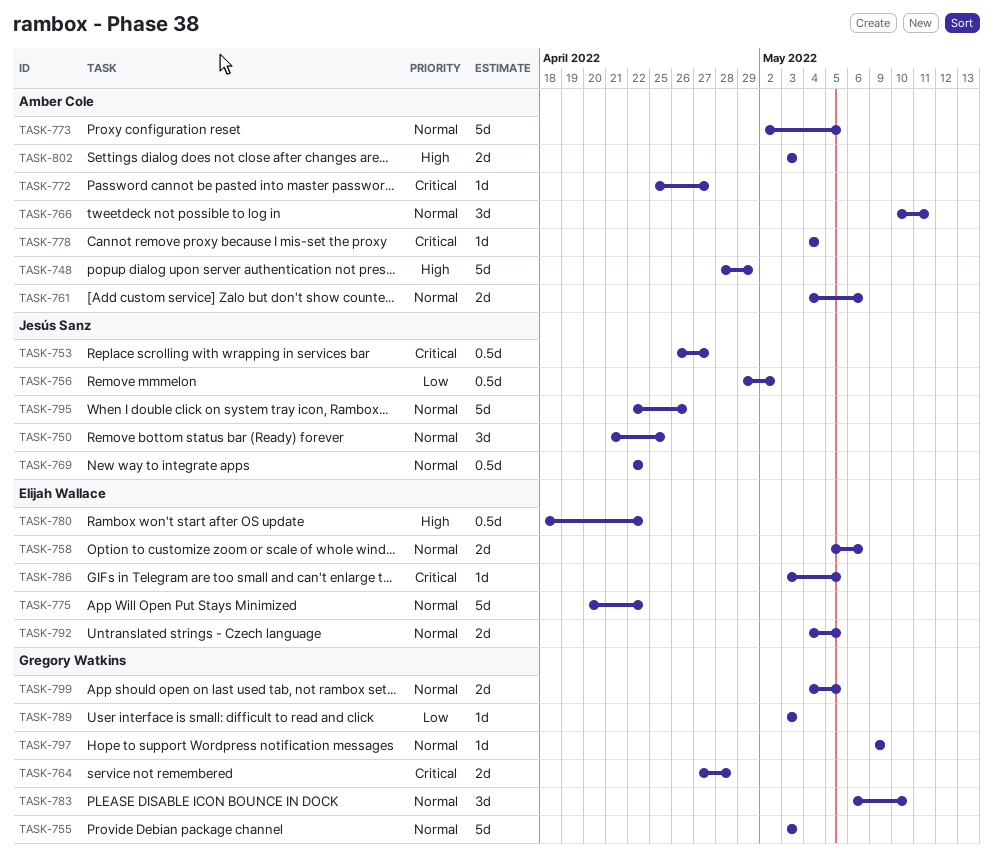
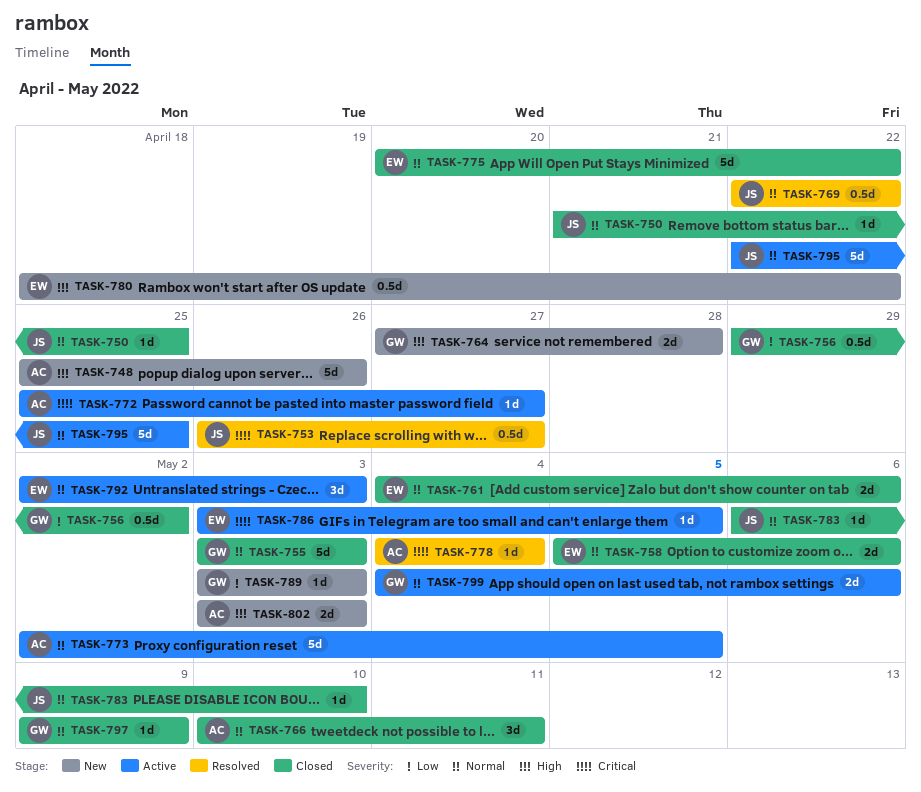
TASK-748, start: Apr 28 -> Apr 25
TASK-748, due: Apr 29 -> Apr 26
TASK-750, estimate: 3d -> 1d
TASK-756, owner: Jesús Sanz -> Gregory Watkins
TASK-761, owner: Amber Cole -> Elijah Wallace
TASK-764, priority: Critical -> High
TASK-783, owner: Gregory Watkins -> Jesús Sanz
TASK-783, estimate: 3d -> 1d
TASK-792, estimate: 2d -> 3d
TASK-792, start: May 4 -> May 2
TASK-792, due: May 5 -> May 3
TASK-795, due: Apr 26 -> Apr 25
TASK-799, due: May 5 -> May 6

